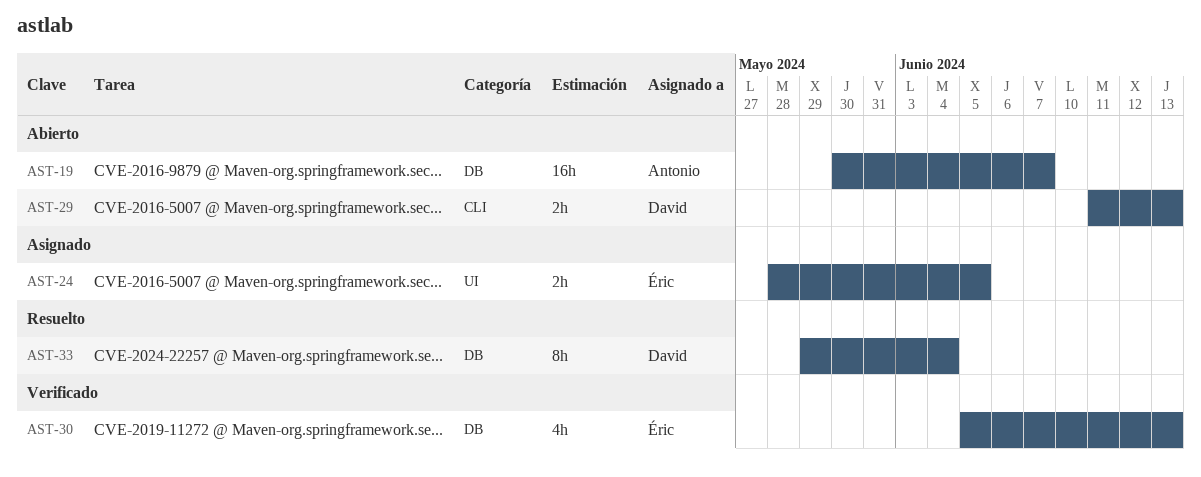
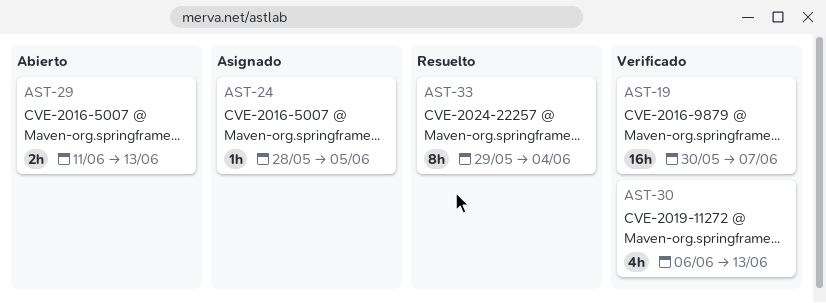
AST-19, status: Abierto -> Verificado
AST-24, estimate: 2h -> 1h
AST-30, start: Jun 5 -> Jun 6

